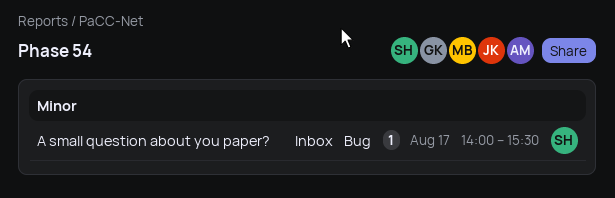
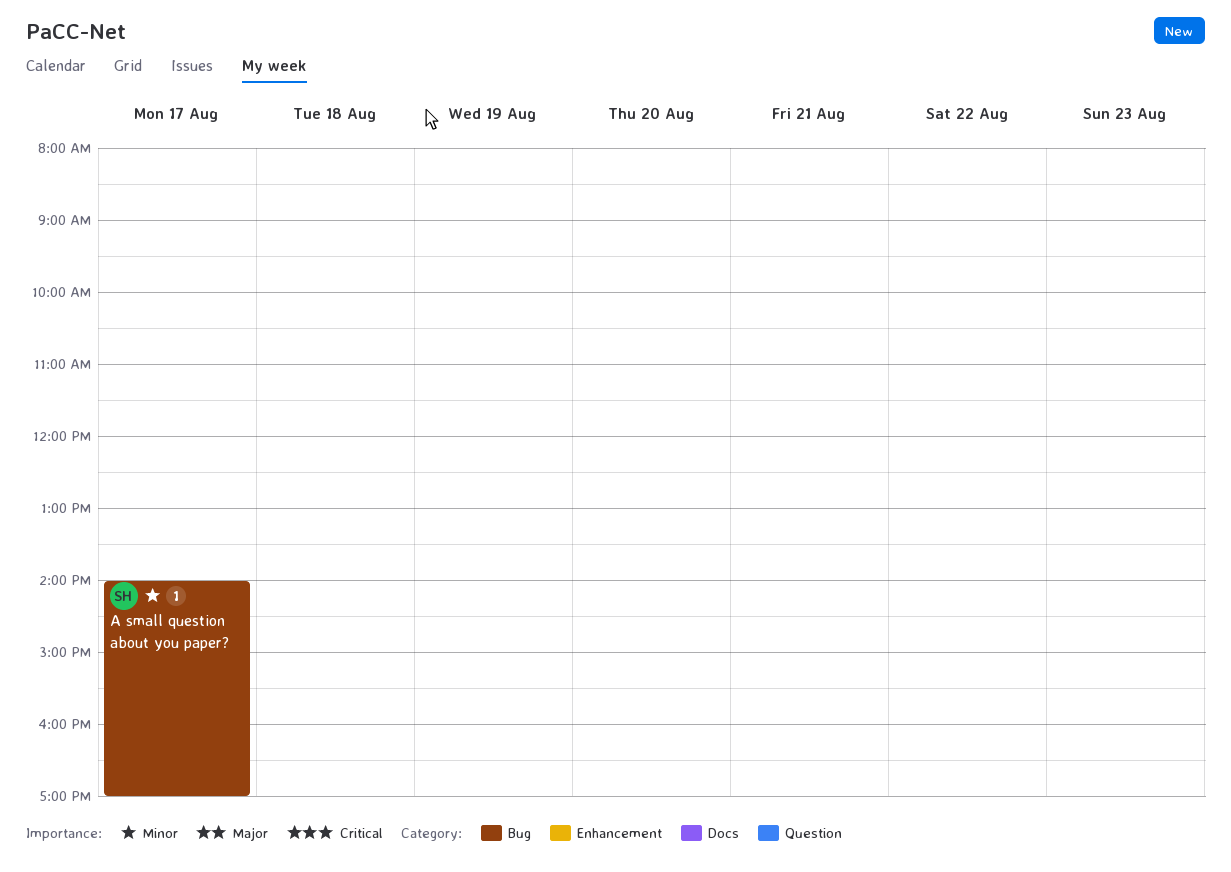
A small question about you paper?, ends: 15:30 -> 17:00

